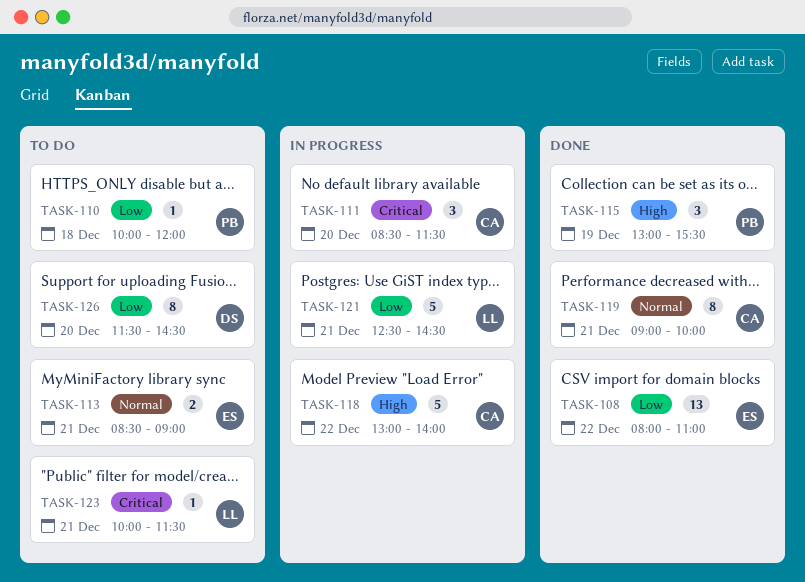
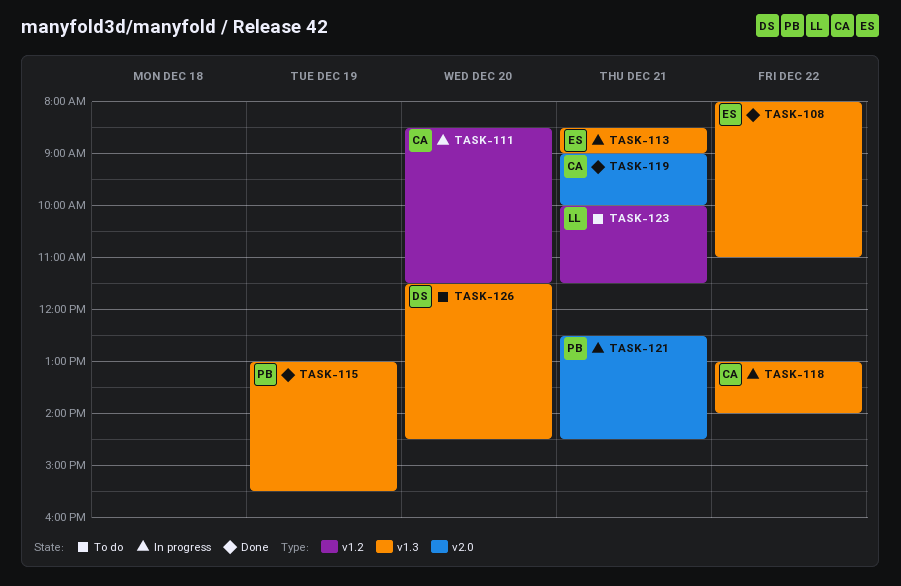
TASK-110: present -> none
TASK-113, status: To do -> In progress
TASK-121, owner: LL -> PB

